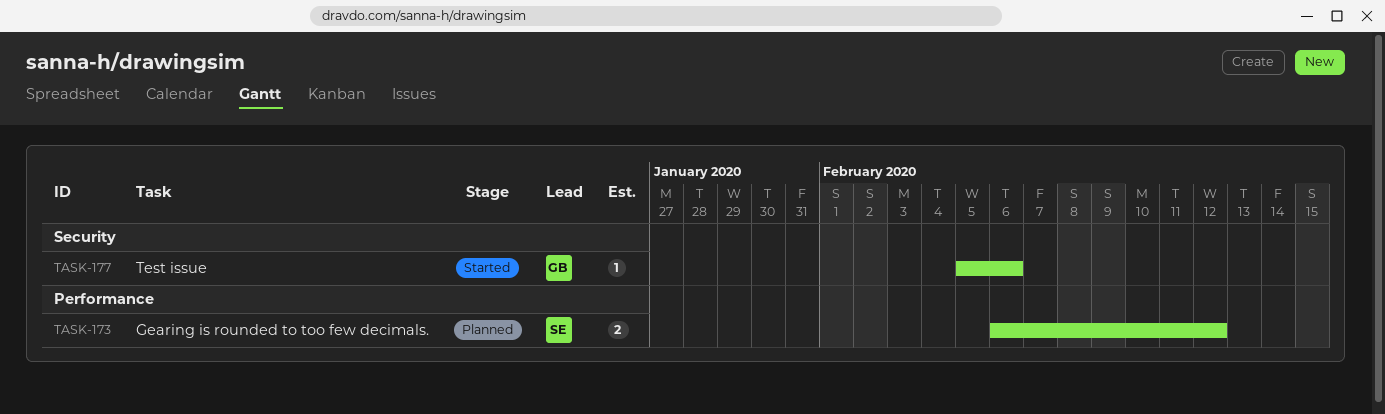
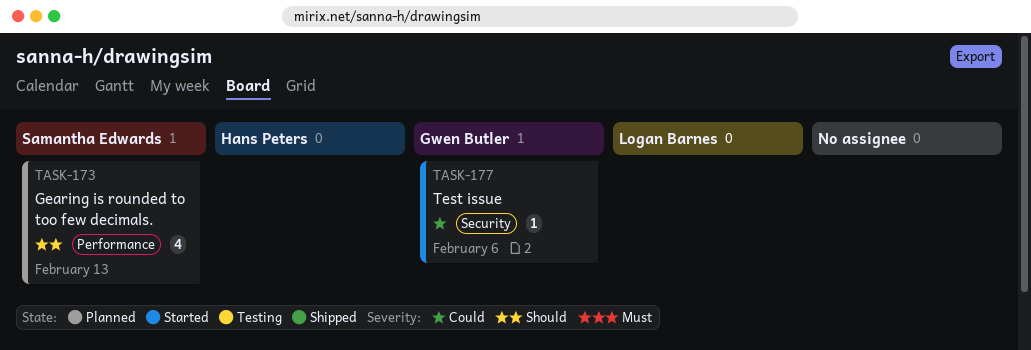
TASK-173, estimate: 2 -> 4
TASK-173, due: Feb 12 -> Feb 13

